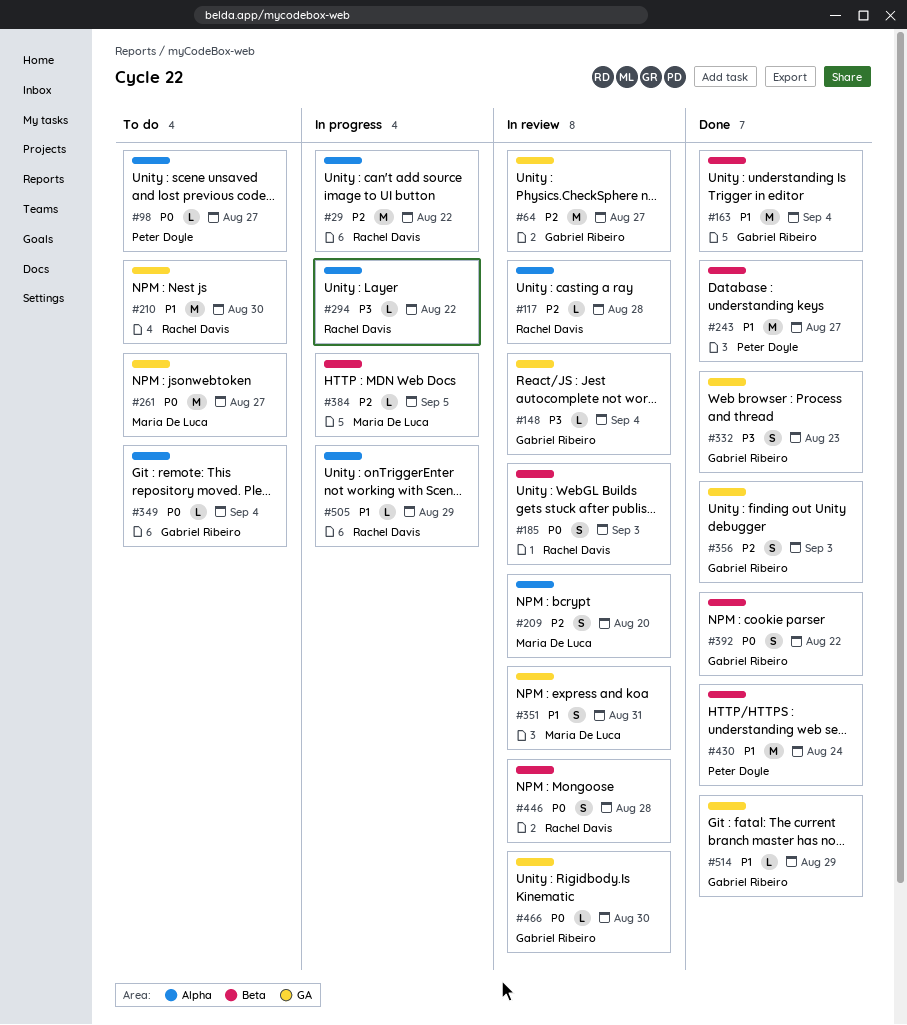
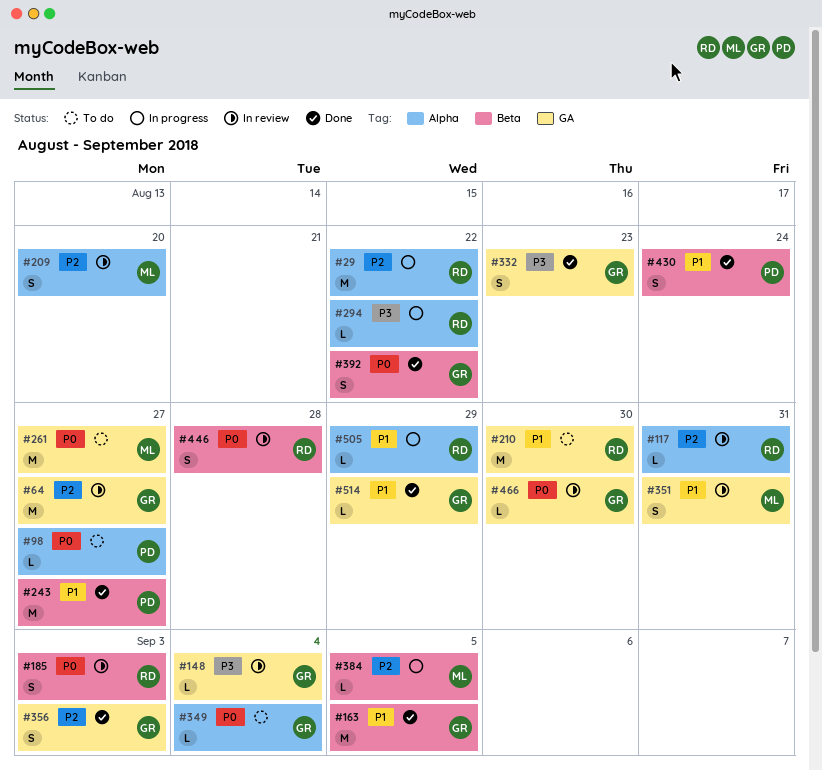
#117, due: Aug 28 -> Aug 31
#163, due: Sep 4 -> Sep 5
#430, estimate: M -> S

